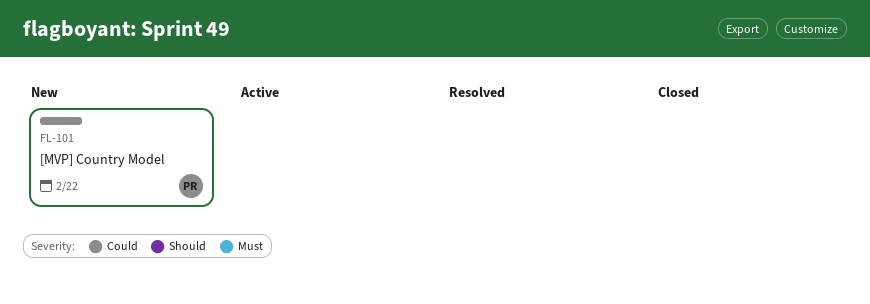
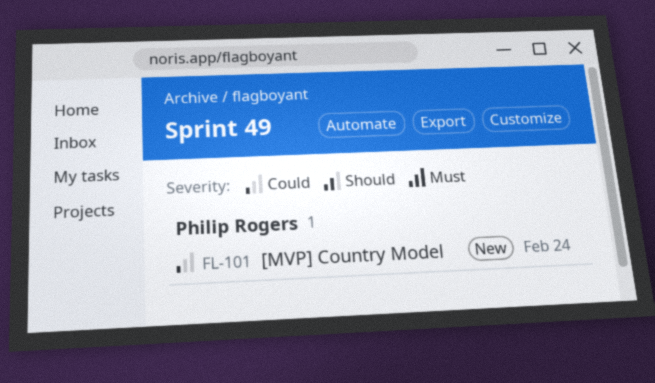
FL-101, due: Feb 22 -> Feb 24

